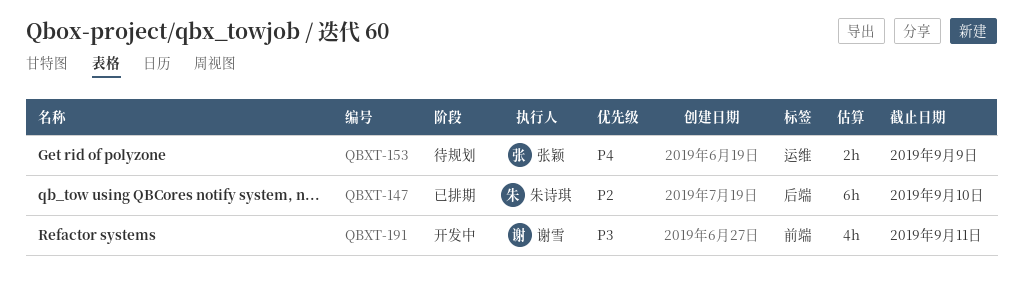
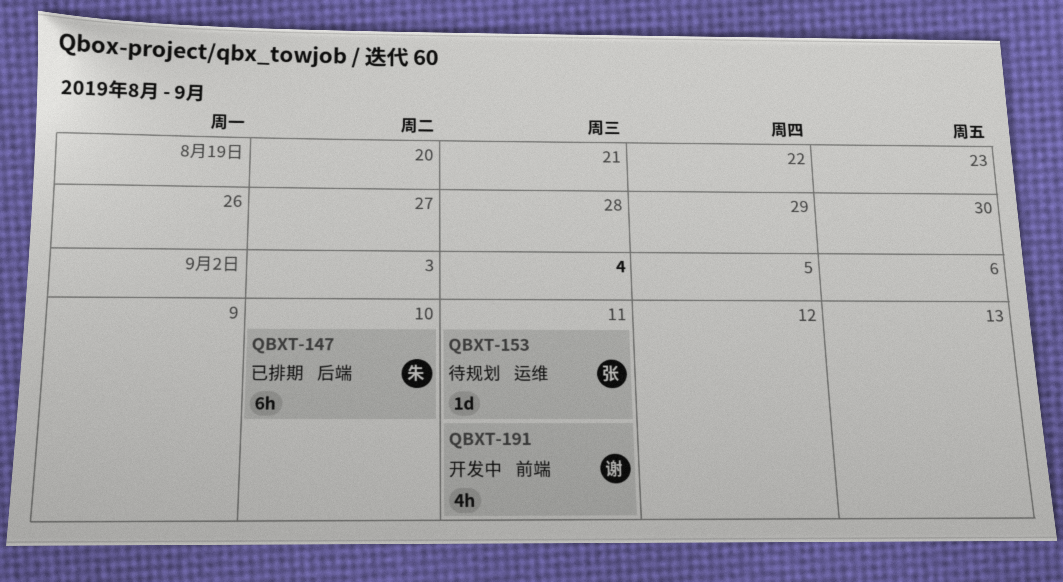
QBXT-153, estimate: 2h -> 1d
QBXT-153, due: Sep 9 -> Sep 11

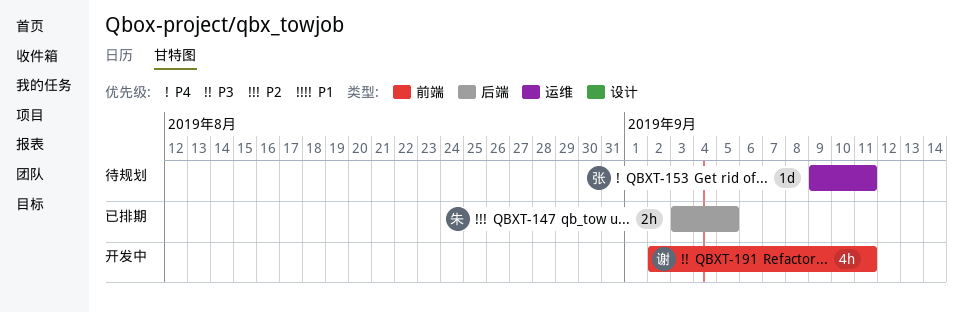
QBXT-147, estimate: 6h -> 2h
QBXT-147, due: Sep 10 -> Sep 5

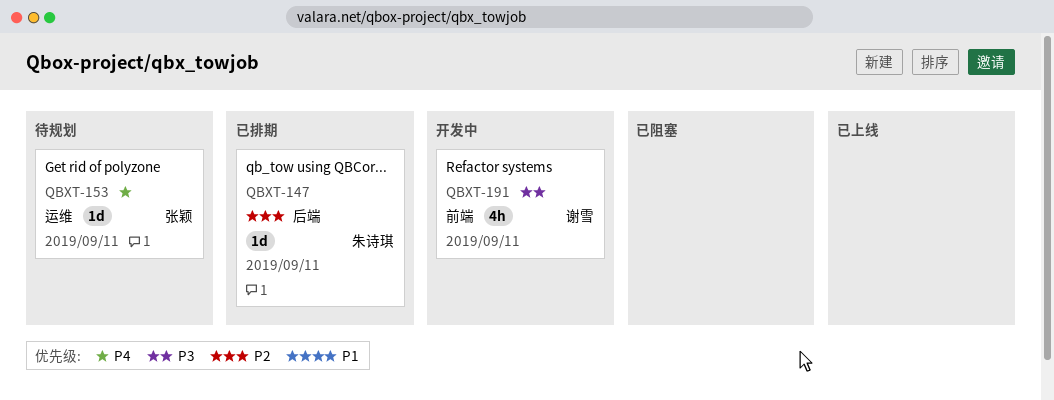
QBXT-147, estimate: 2h -> 1d
QBXT-147, due: Sep 5 -> Sep 11

